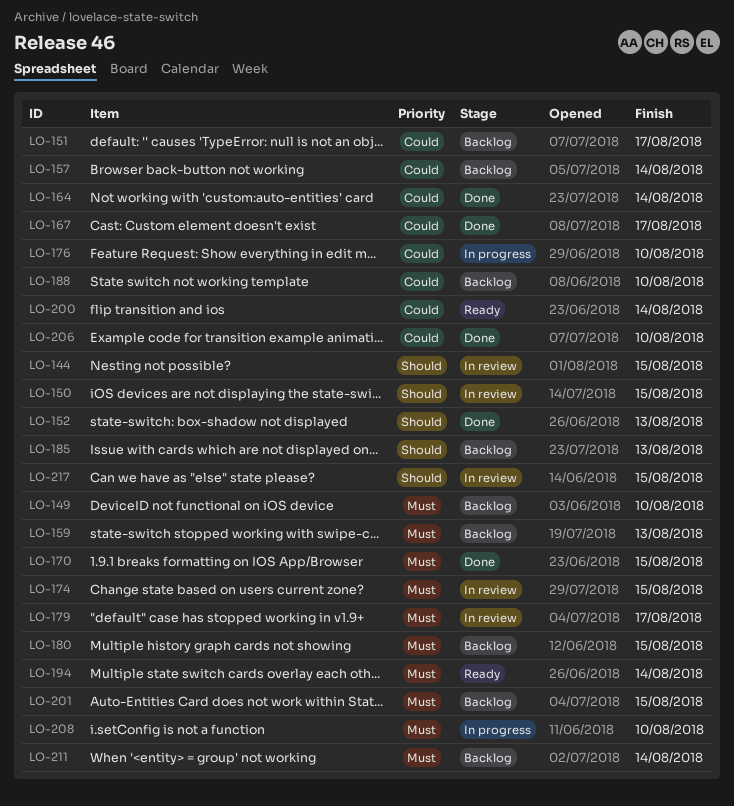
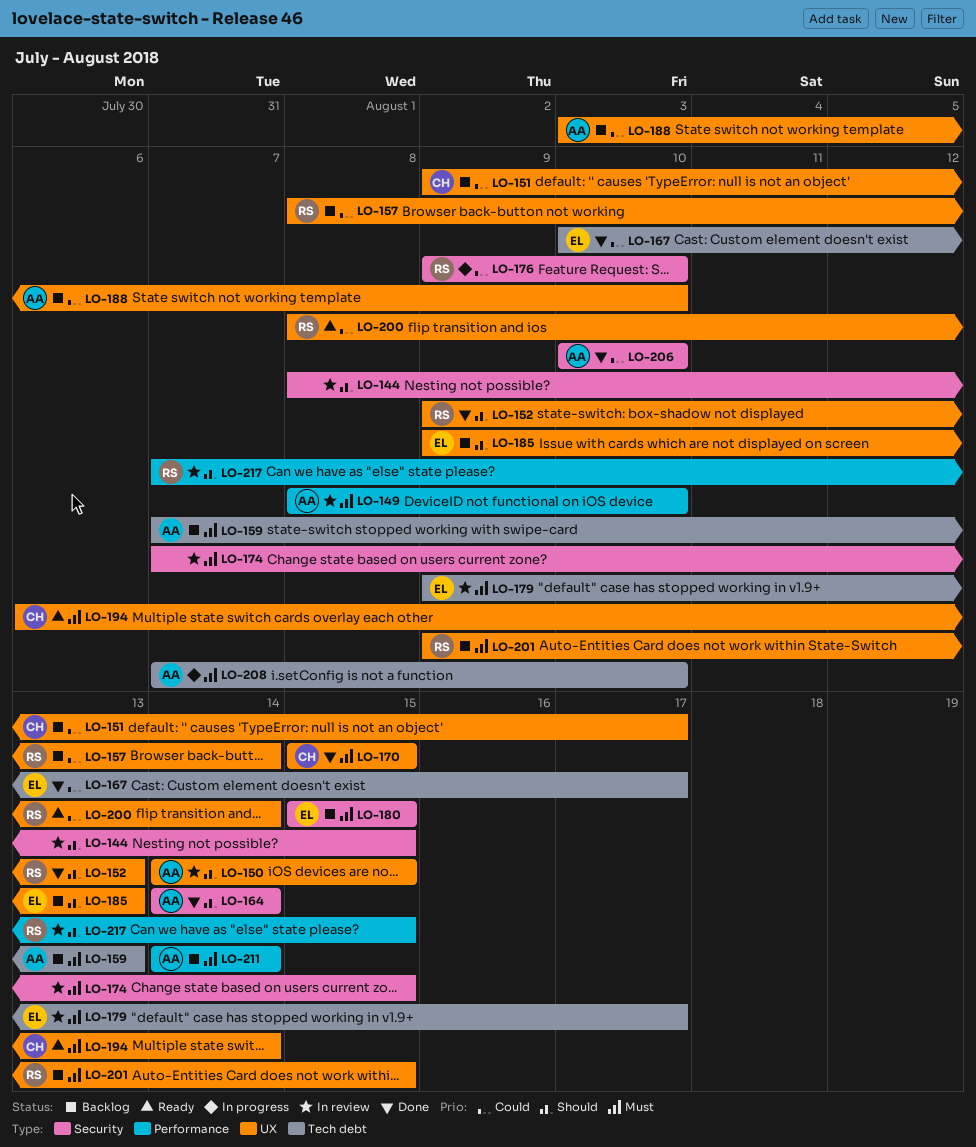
LO-149, status: Backlog -> In review
LO-164, priority: Could -> Should

